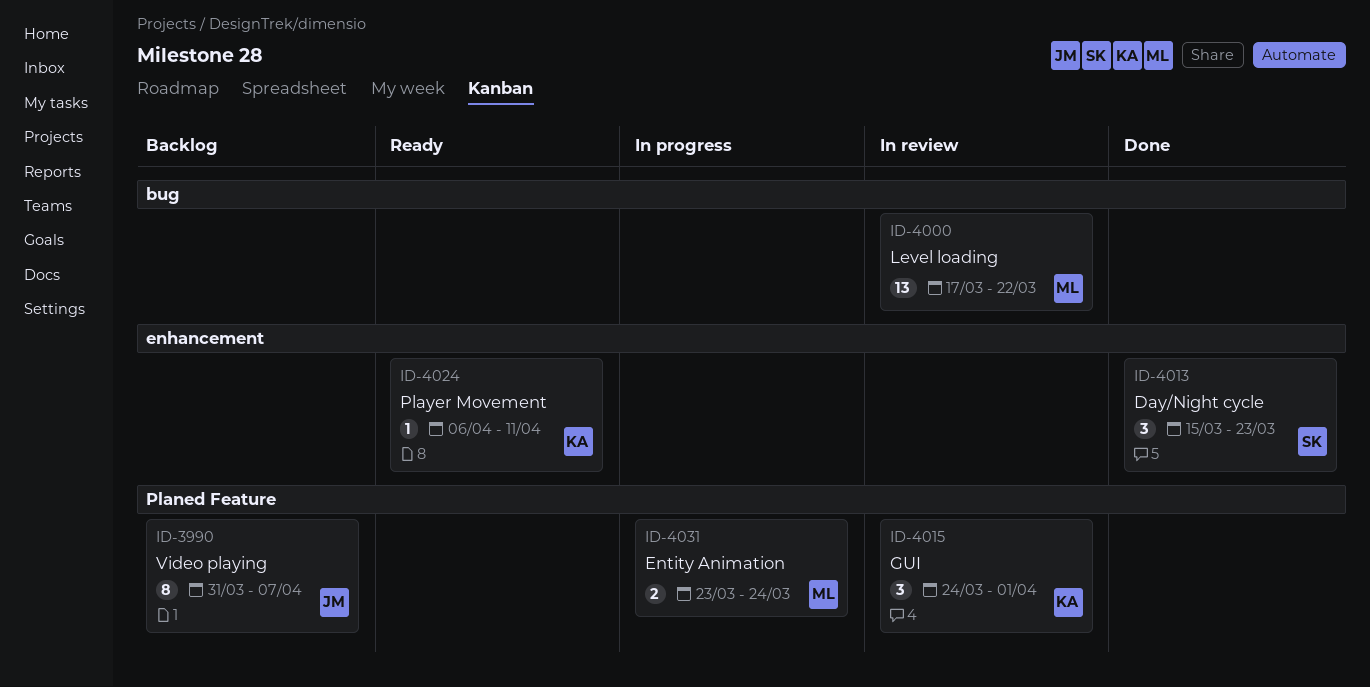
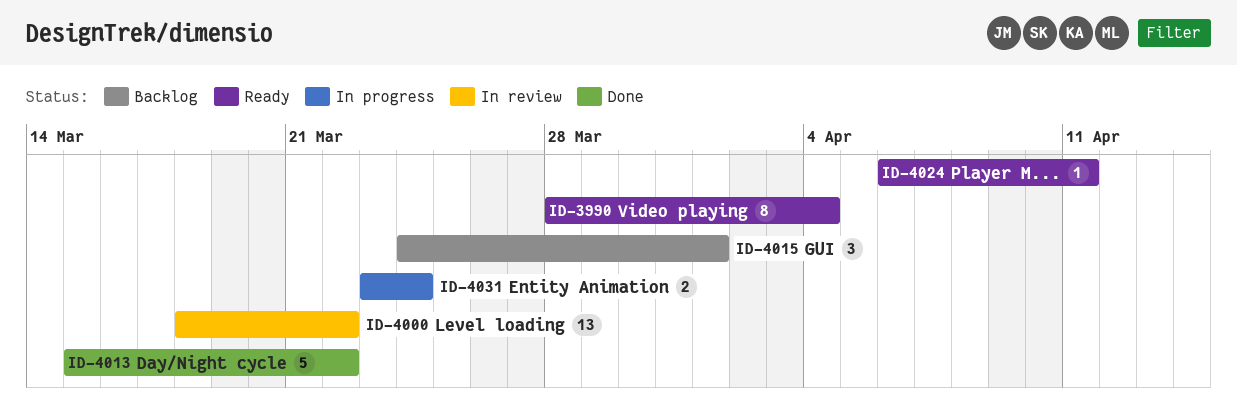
ID-3990, status: Backlog -> Ready
ID-3990, start: Mar 31 -> Mar 28
ID-3990, due: Apr 7 -> Apr 4
ID-4000, start: Mar 17 -> Mar 18
ID-4013, estimate: 3 -> 5
ID-4013, due: Mar 23 -> Mar 22
ID-4015, status: In review -> Backlog

